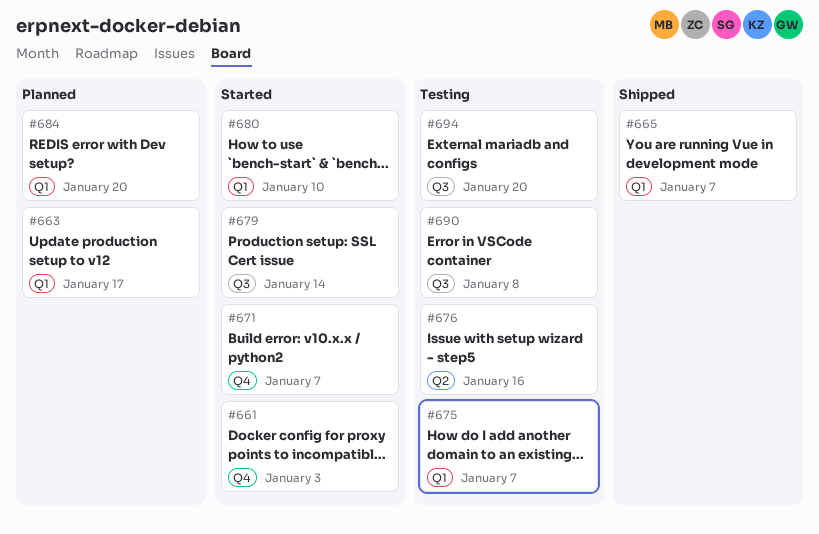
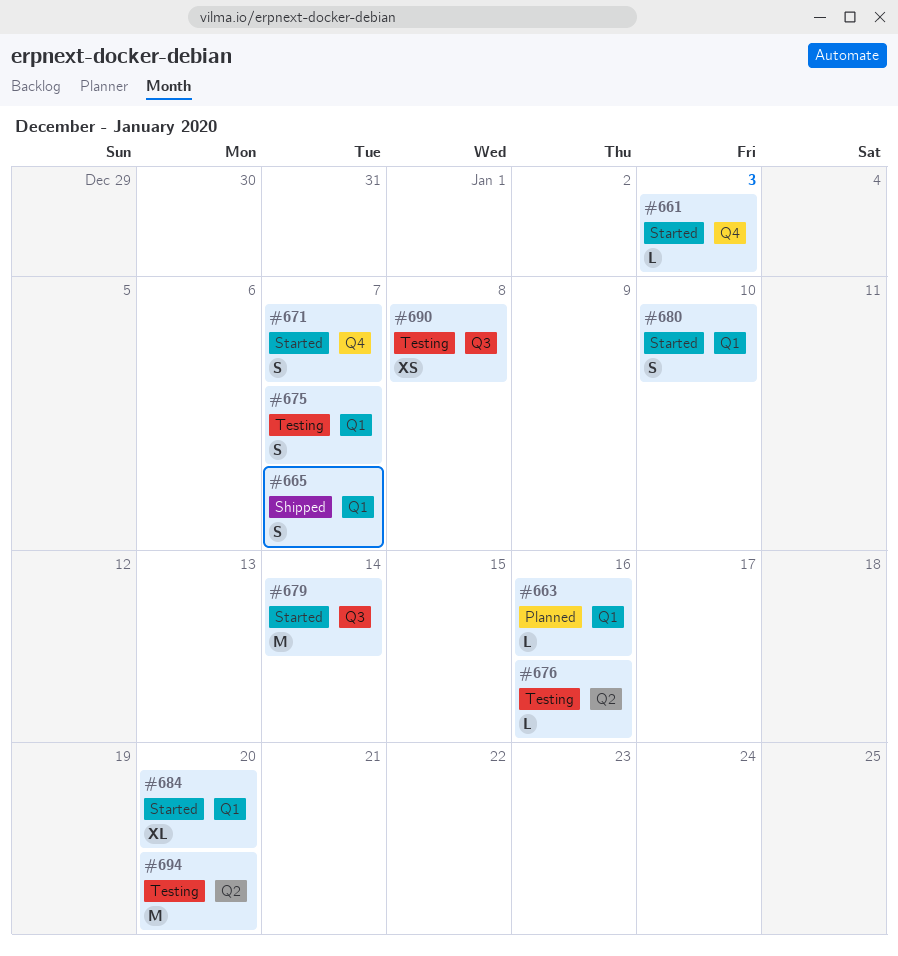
#663, due: Jan 17 -> Jan 16
#684, status: Planned -> Started
#694, label: Q3 -> Q2

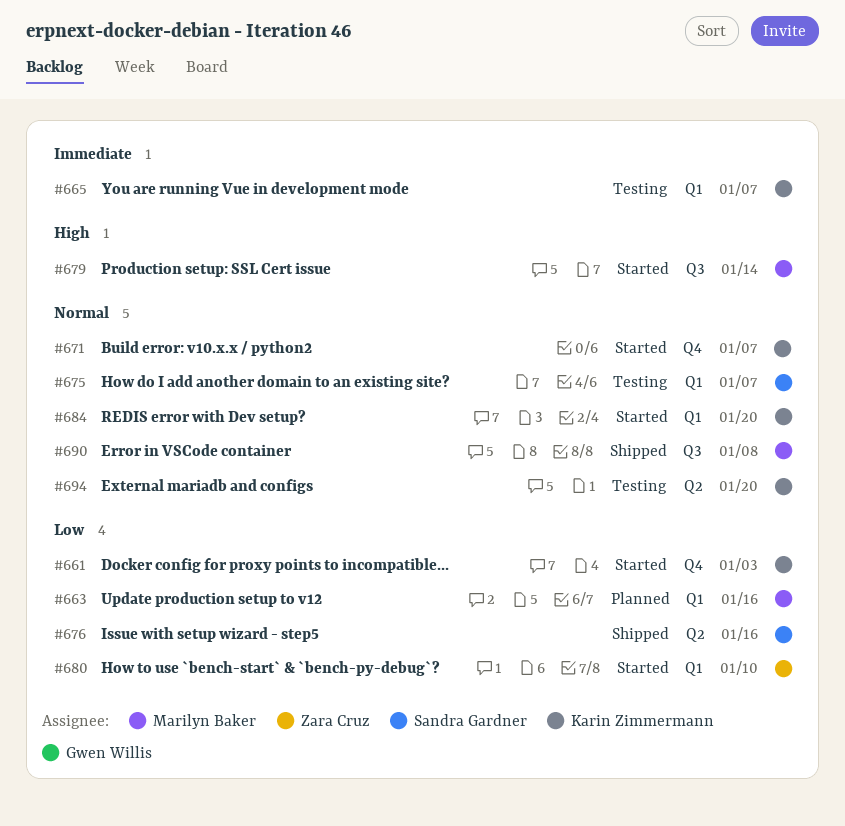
#665, status: Shipped -> Testing
#676, status: Testing -> Shipped
#690, status: Testing -> Shipped

